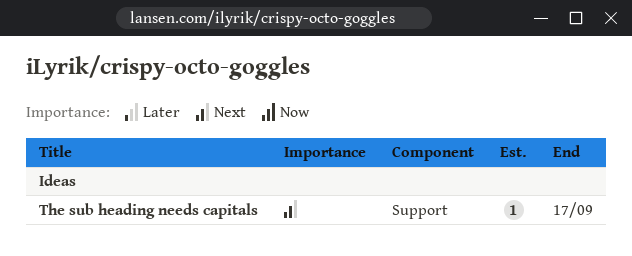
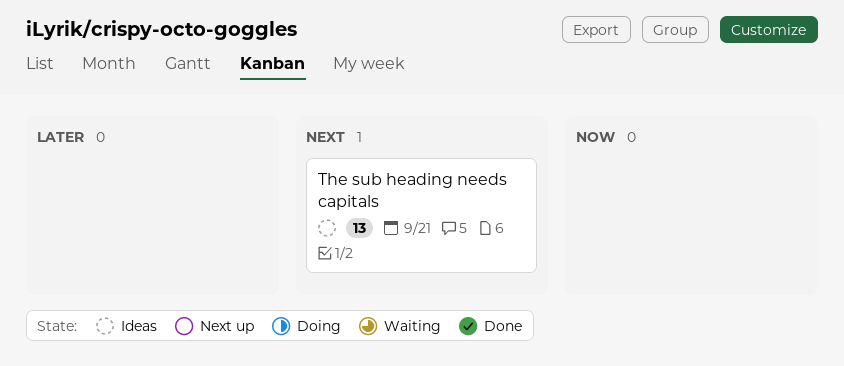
The sub heading needs capitals, estimate: 1 -> 13
The sub heading needs capitals, due: Sep 17 -> Sep 21

